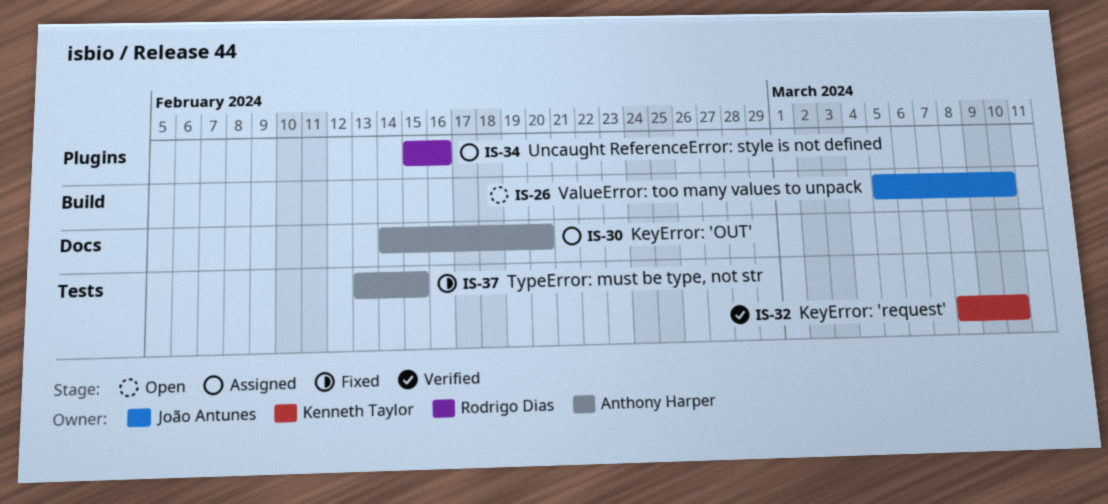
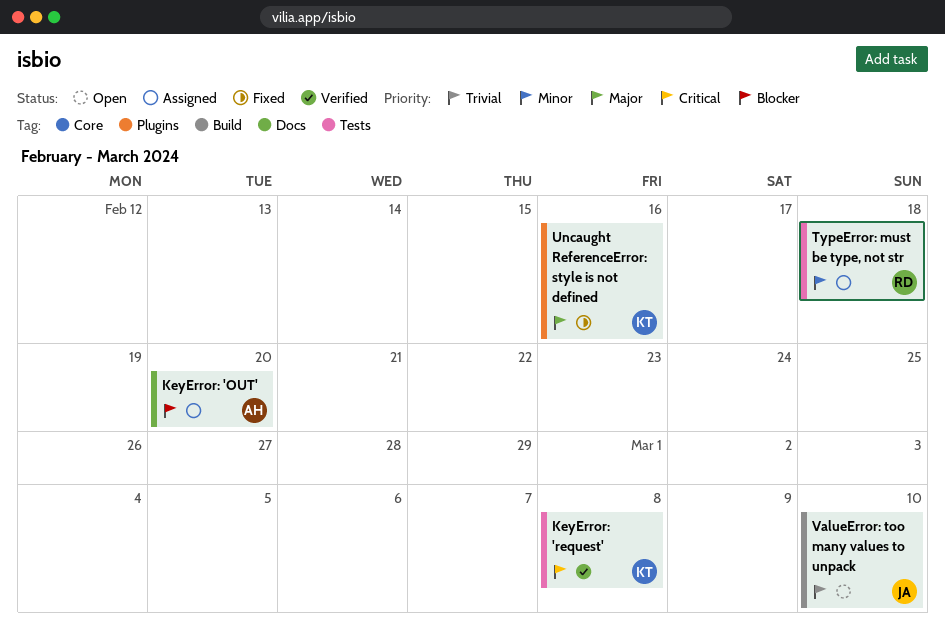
KeyError: 'request', due: Mar 10 -> Mar 8
TypeError: must be type, not str, status: Fixed -> Assigned
TypeError: must be type, not str, owner: Anthony Harper -> Rodrigo Dias
TypeError: must be type, not str, due: Feb 15 -> Feb 18
Uncaught ReferenceError: style is not defined, status: Assigned -> Fixed
Uncaught ReferenceError: style is not defined, owner: Rodrigo Dias -> Kenneth Taylor

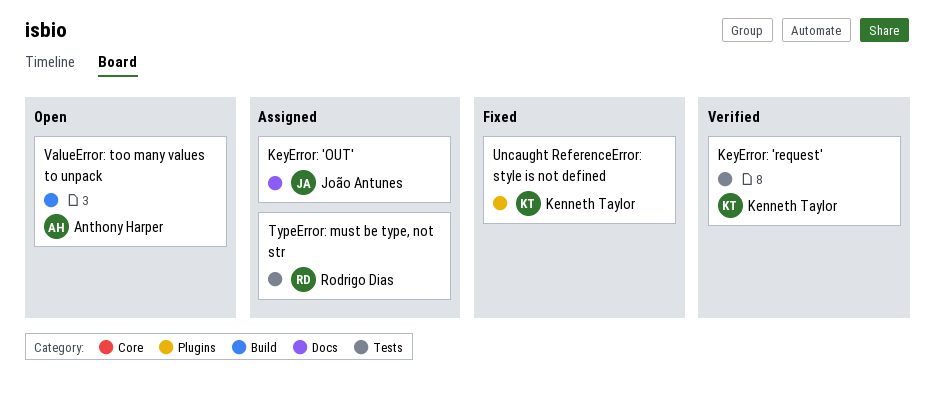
KeyError: 'OUT', owner: Anthony Harper -> João Antunes
ValueError: too many values to unpack, owner: João Antunes -> Anthony Harper

